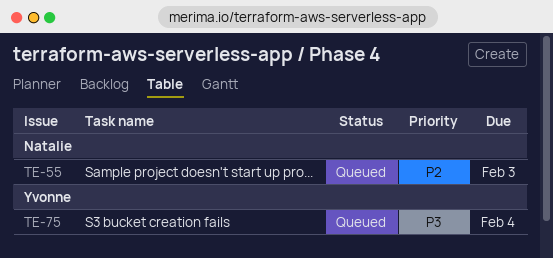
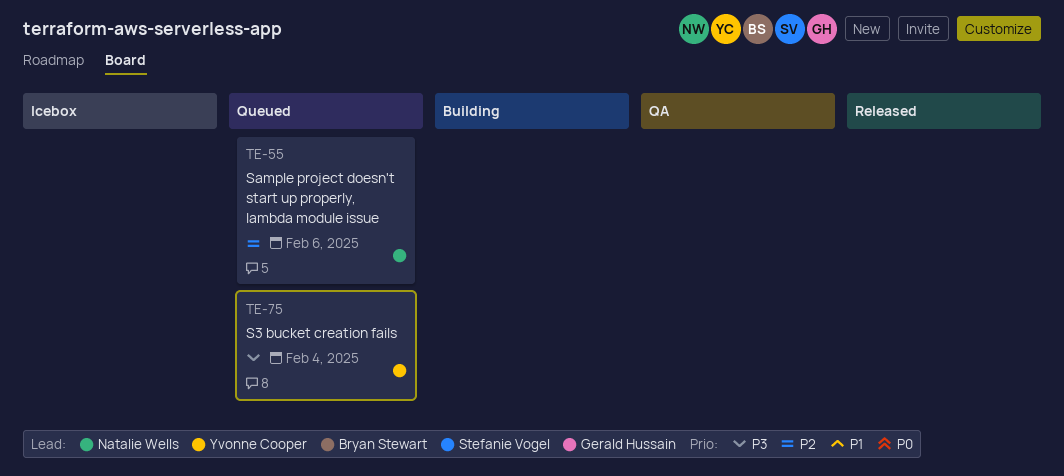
TE-55, due: Feb 3 -> Feb 6

